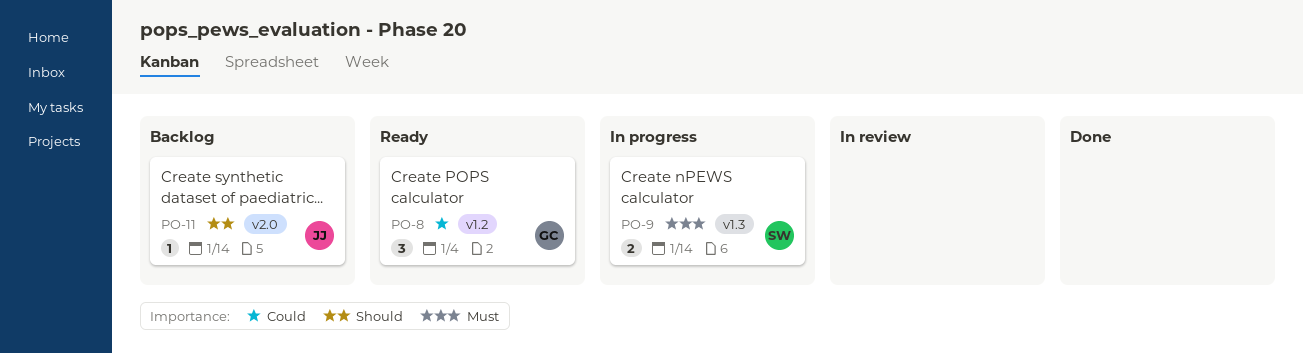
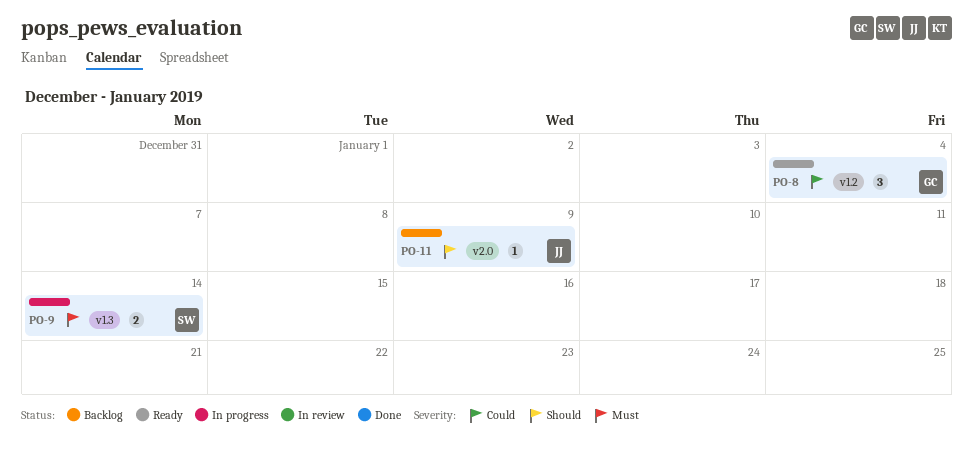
PO-11, due: Jan 14 -> Jan 9

